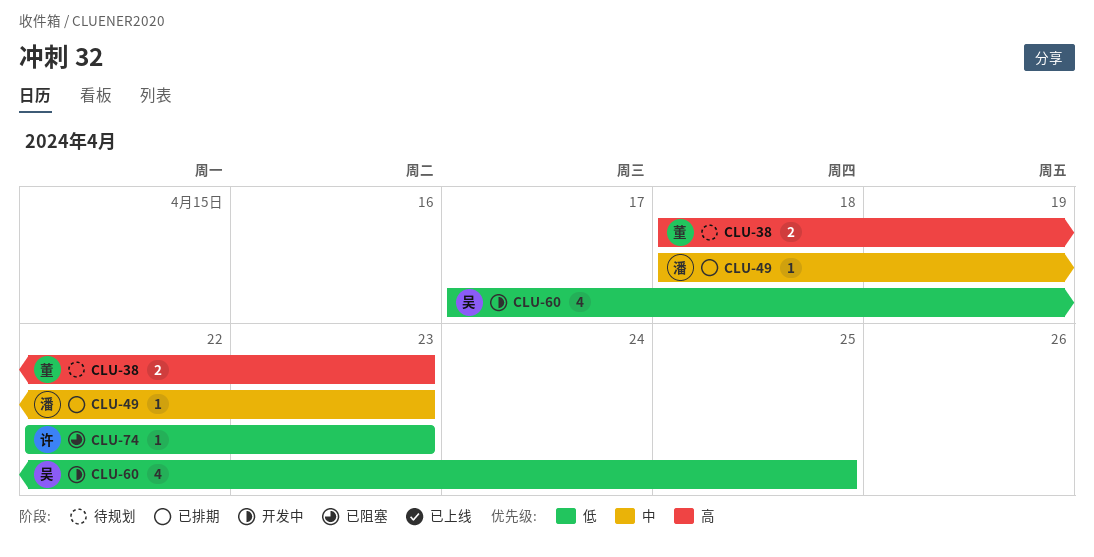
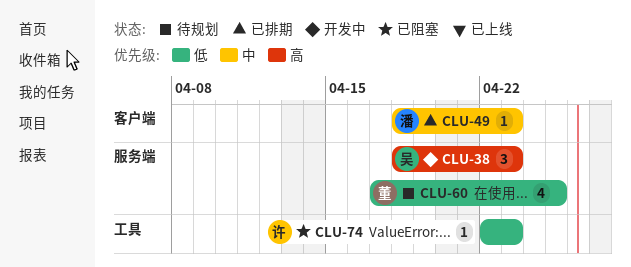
CLU-38, status: 待规划 -> 开发中
CLU-38, owner: 董 -> 吴
CLU-38, estimate: 2 -> 3
CLU-60, status: 开发中 -> 待规划
CLU-60, owner: 吴 -> 董

